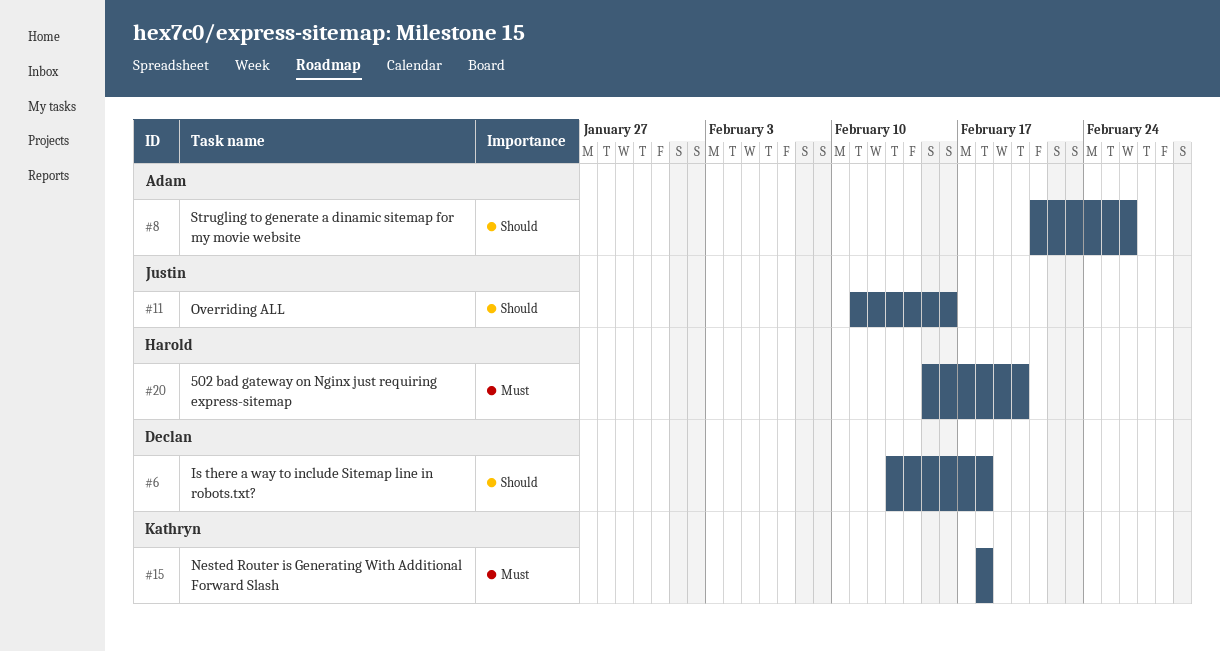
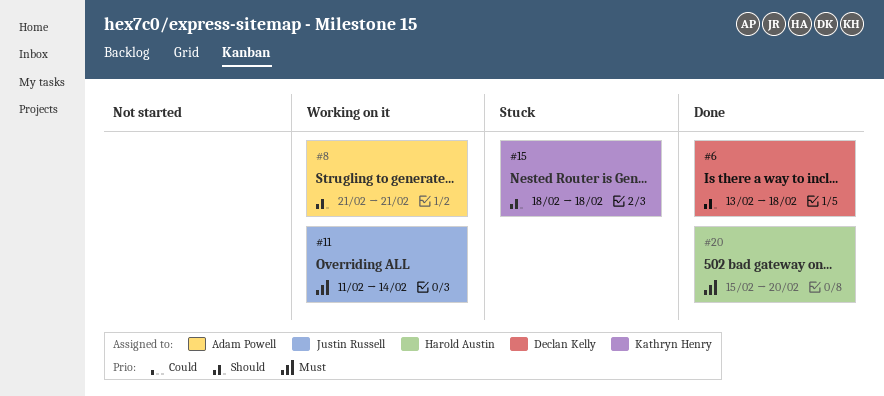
#8, due: Feb 26 -> Feb 21
#11, priority: Should -> Must
#11, due: Feb 16 -> Feb 14
#15, priority: Must -> Should

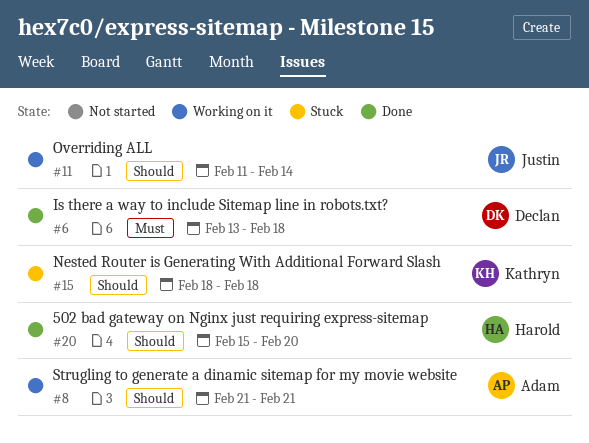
#6, priority: Should -> Must
#11, priority: Must -> Should
#20, priority: Must -> Should

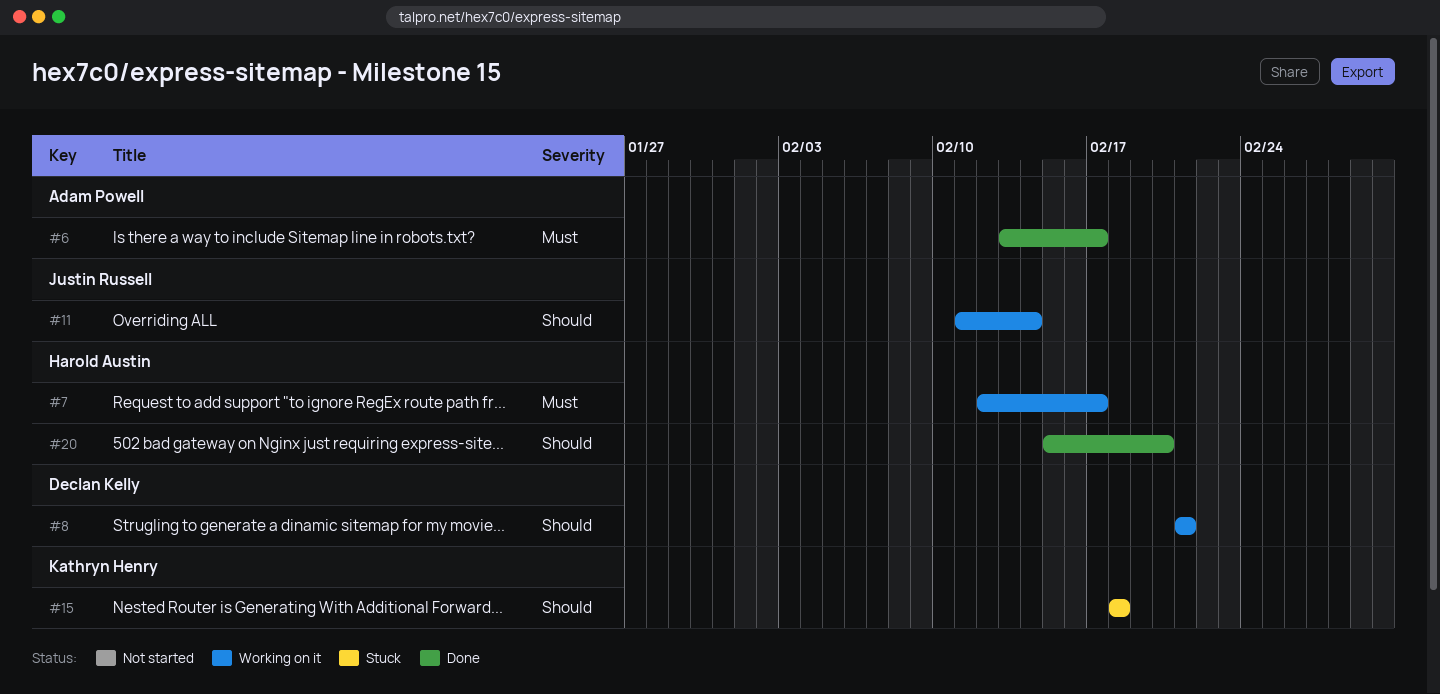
#6, owner: Declan Kelly -> Adam Powell
#6, due: Feb 18 -> Feb 17
#7: none -> present
#8, owner: Adam Powell -> Declan Kelly

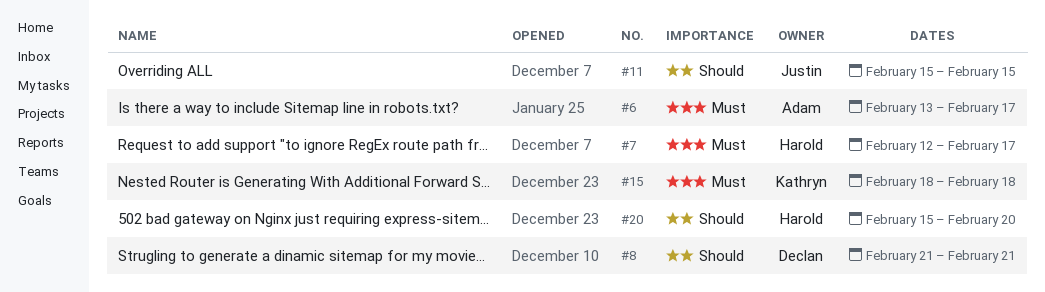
#11, start: Feb 11 -> Feb 15
#11, due: Feb 14 -> Feb 15
#15, priority: Should -> Must

